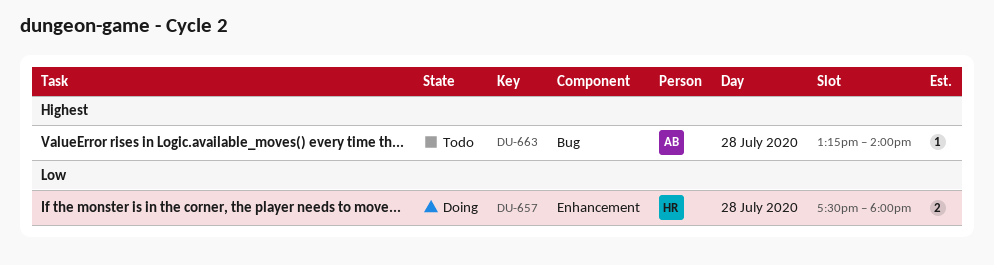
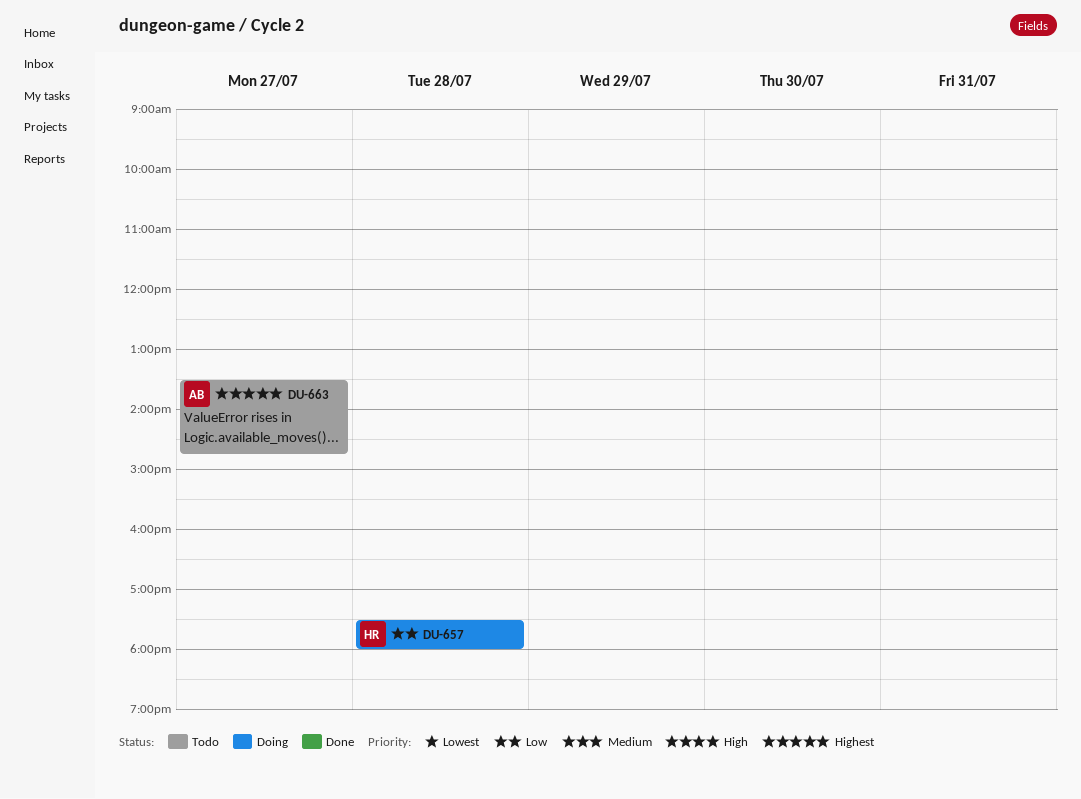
DU-663, day: Jul 28 -> Jul 27
DU-663, begins: 13:15 -> 13:30
DU-663, ends: 14:00 -> 14:45

